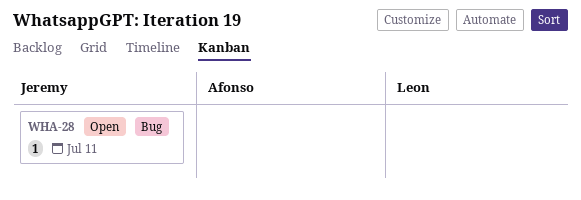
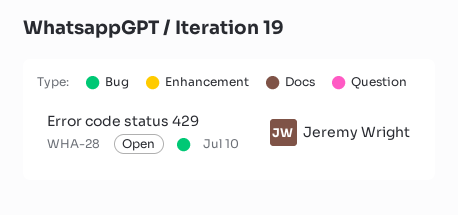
WHA-28, due: Jul 11 -> Jul 10

